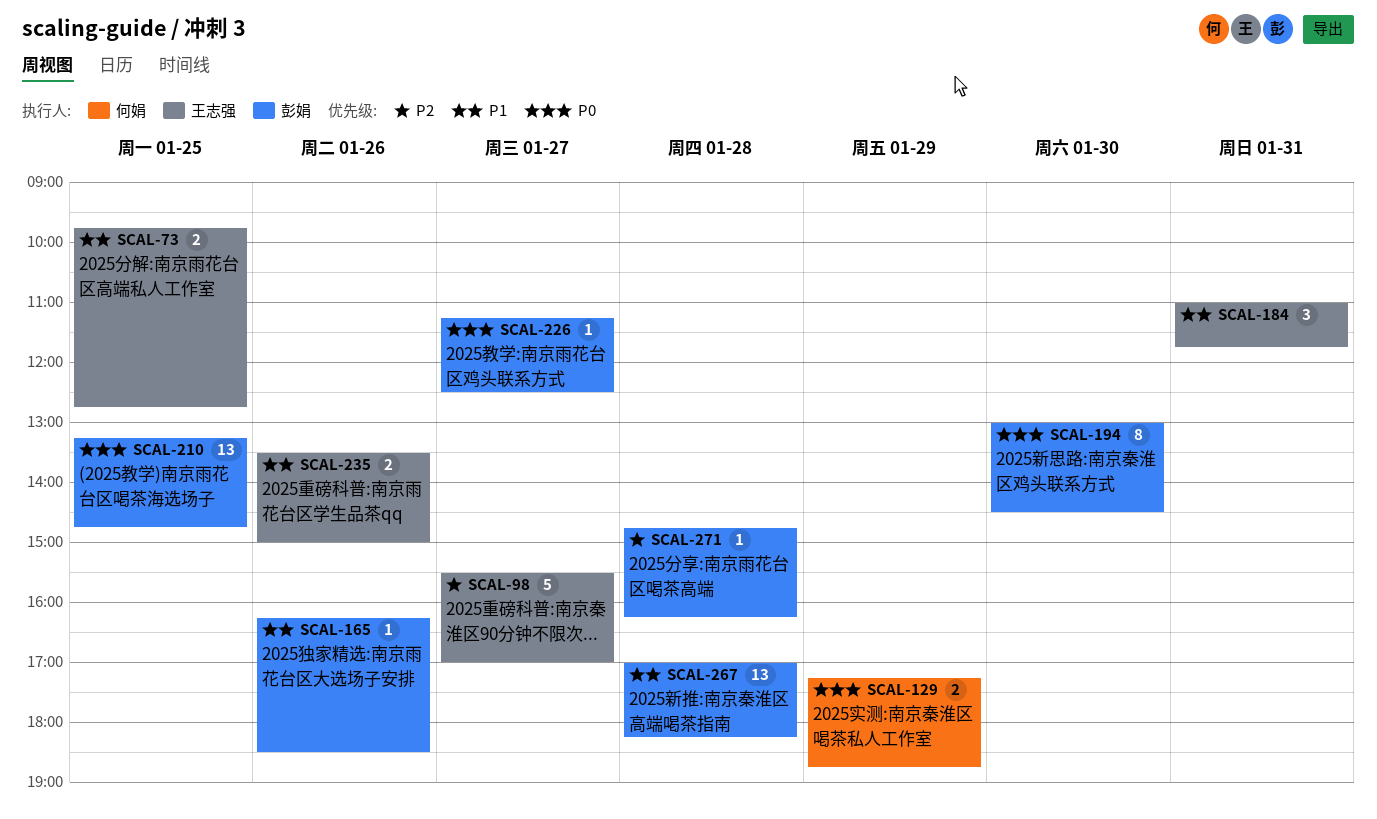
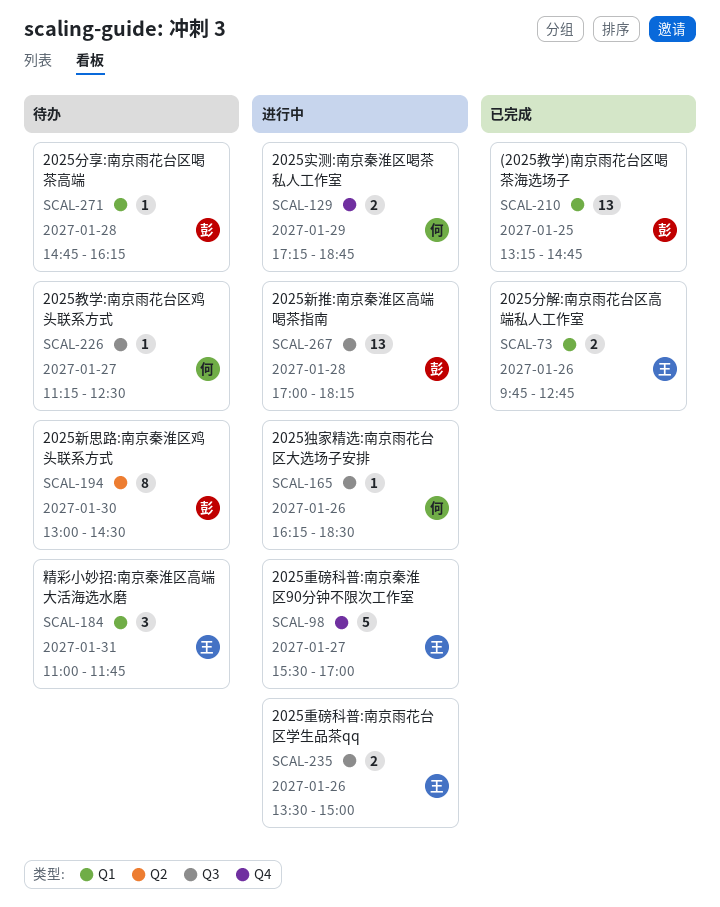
SCAL-73, day: Jan 25 -> Jan 26
SCAL-165, owner: 彭娟 -> 何娟
SCAL-226, owner: 彭娟 -> 何娟

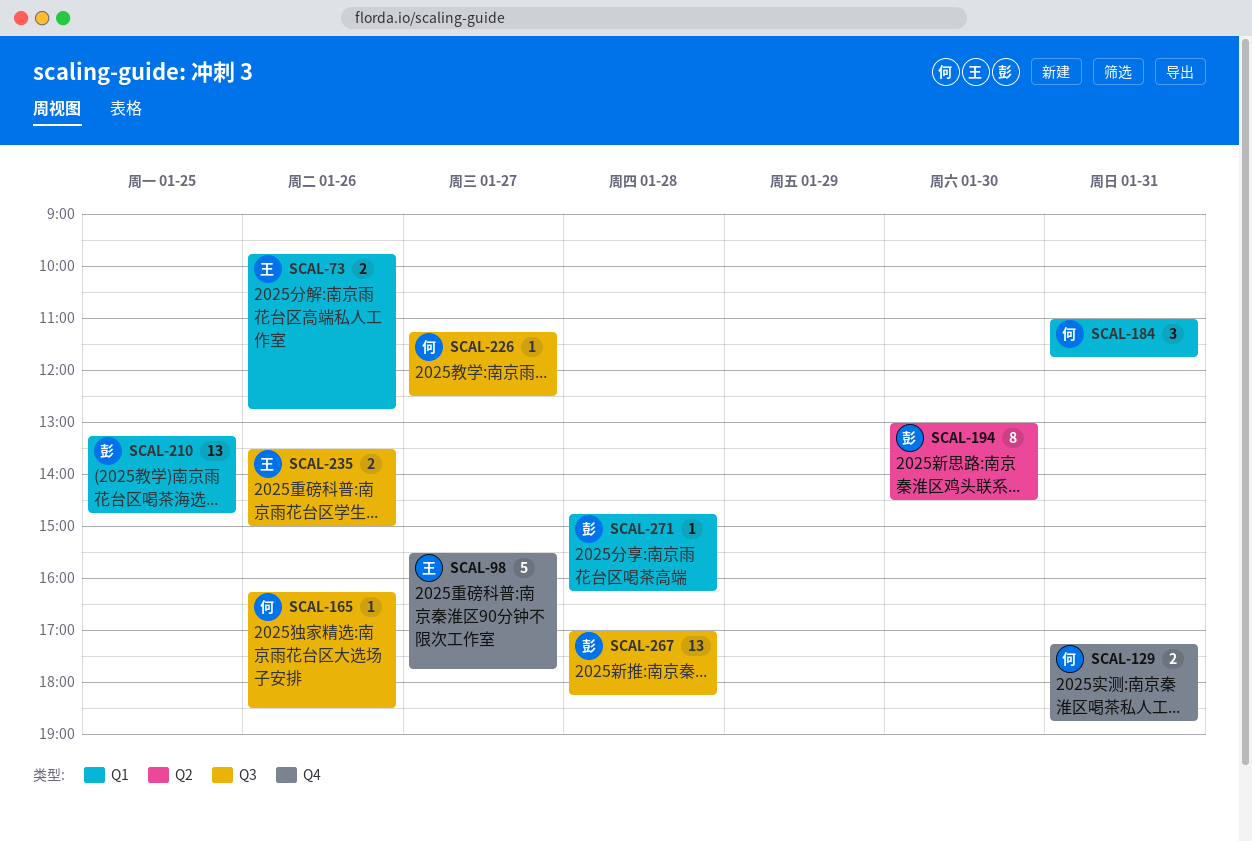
SCAL-98, ends: 17:00 -> 17:45
SCAL-129, day: Jan 29 -> Jan 31
SCAL-184, owner: 王 -> 何

